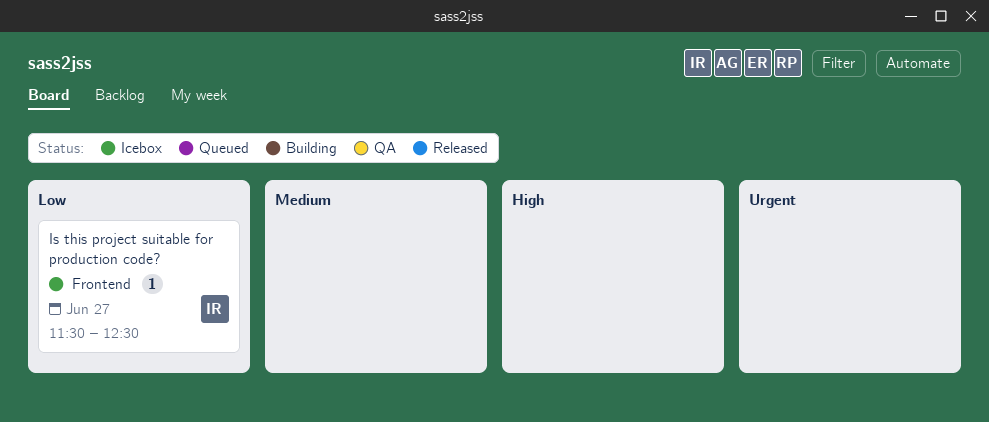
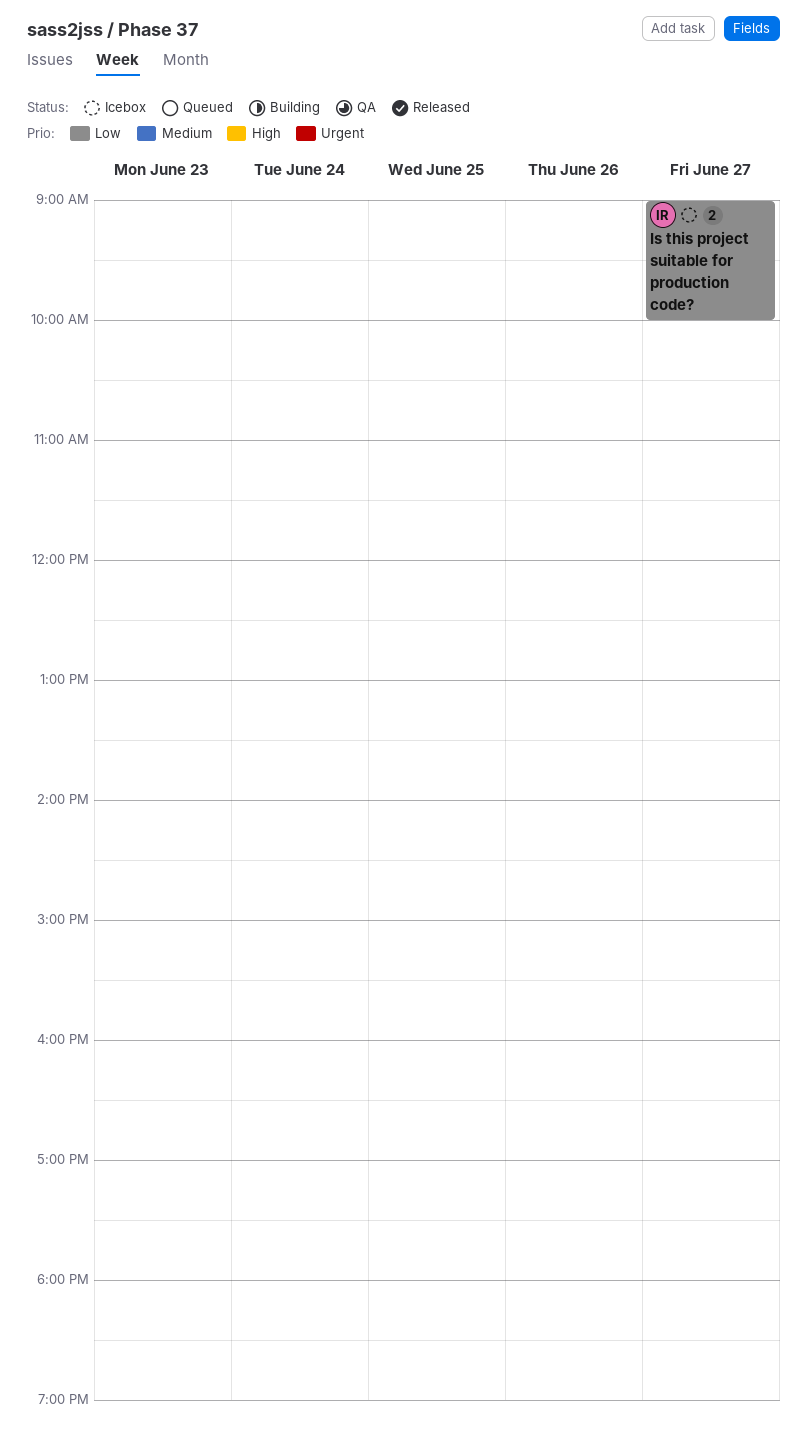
Is this project suitable for production code?, estimate: 1 -> 2
Is this project suitable for production code?, begins: 11:30 -> 09:00
Is this project suitable for production code?, ends: 12:30 -> 10:00

